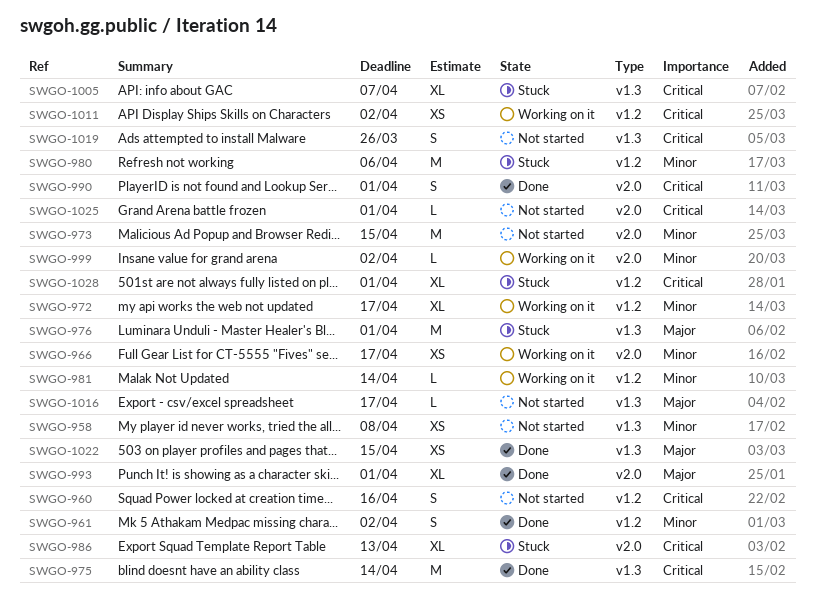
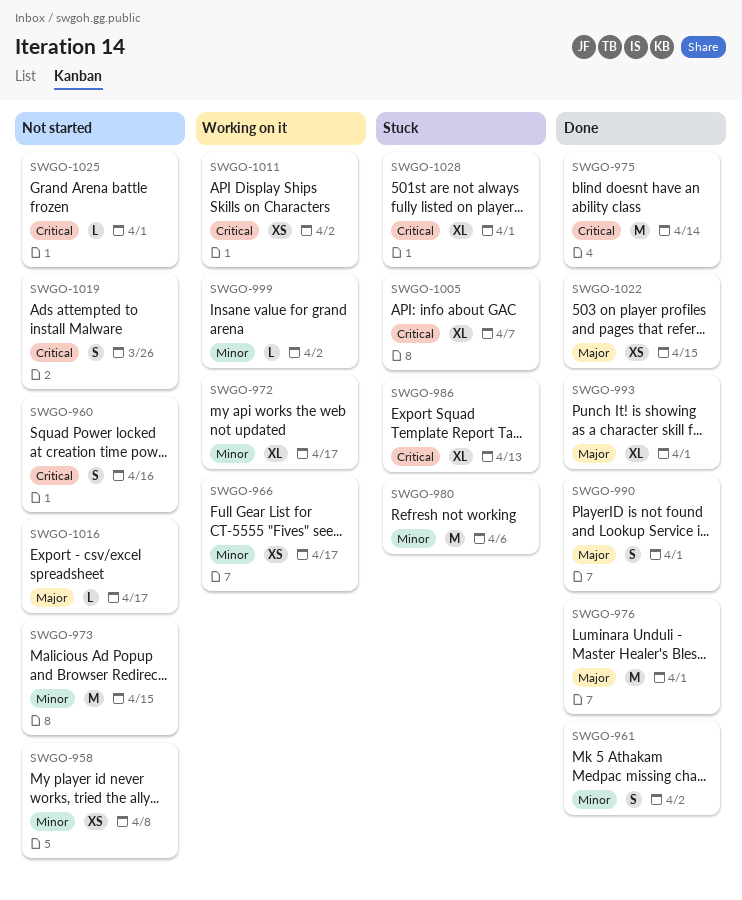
SWGO-976, status: Stuck -> Done
SWGO-981: present -> none
SWGO-990, priority: Critical -> Major

